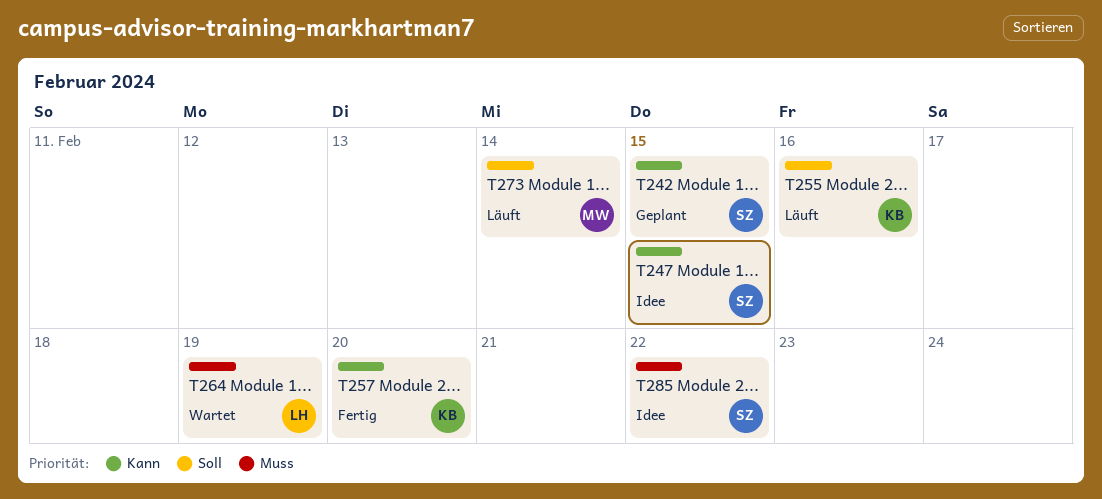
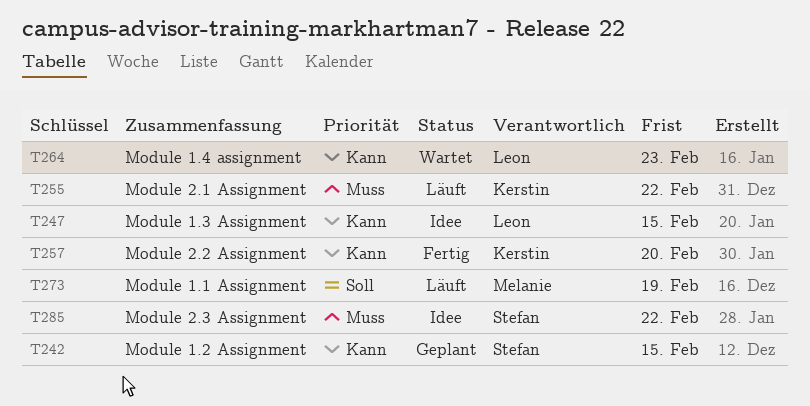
T247, owner: Stefan -> Leon
T255, priority: Soll -> Muss
T255, due: Feb 16 -> Feb 22
T264, priority: Muss -> Kann
T264, due: Feb 19 -> Feb 23
T273, due: Feb 14 -> Feb 19

